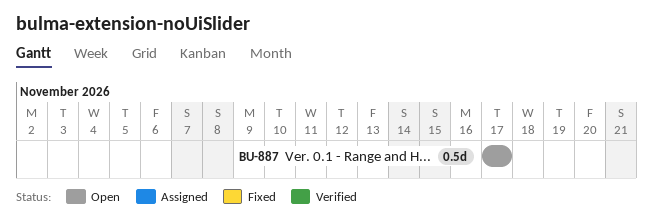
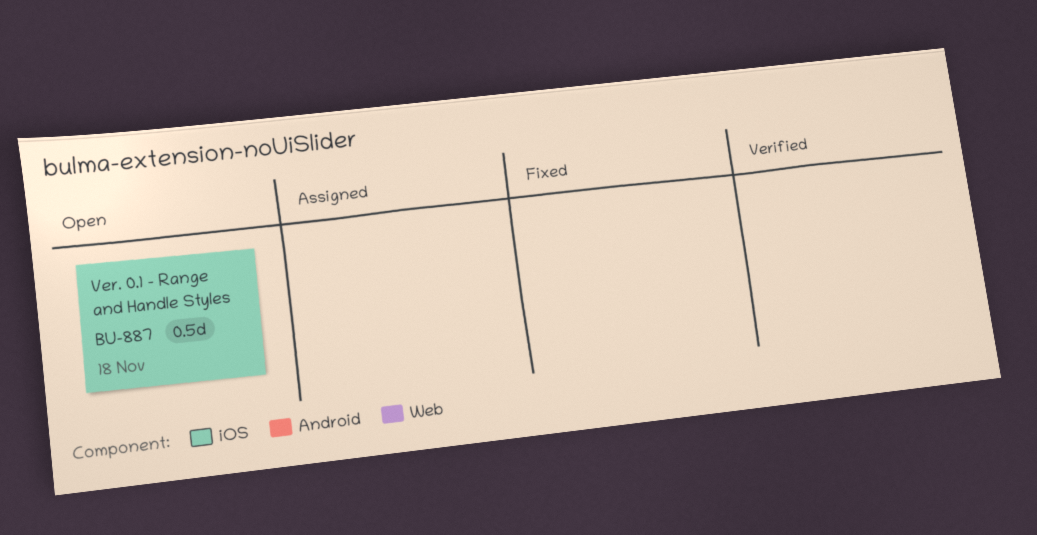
BU-887, due: Nov 17 -> Nov 18

